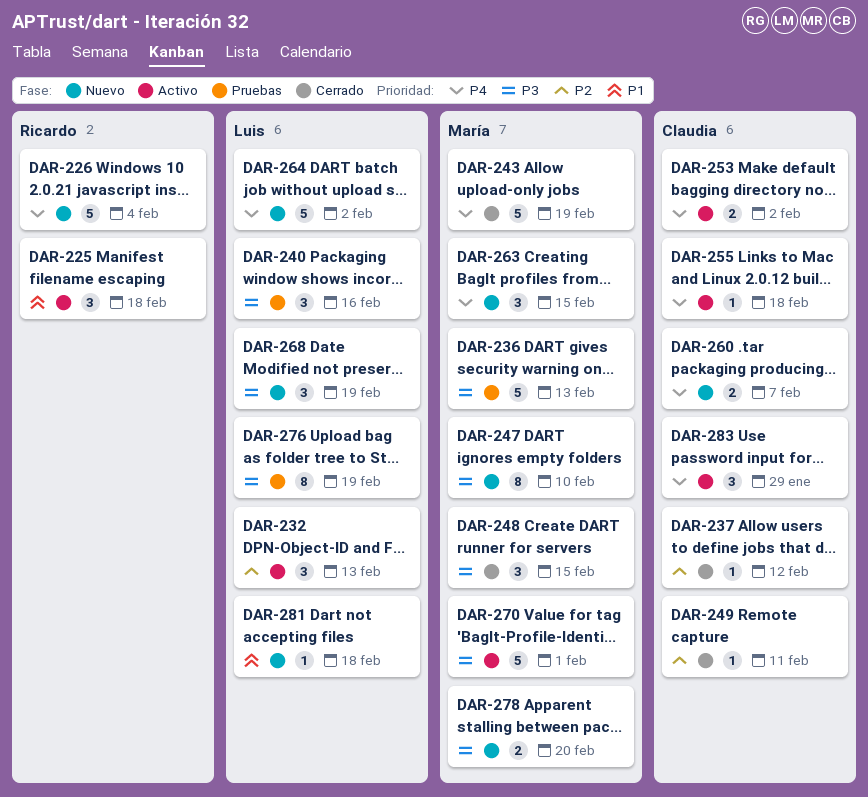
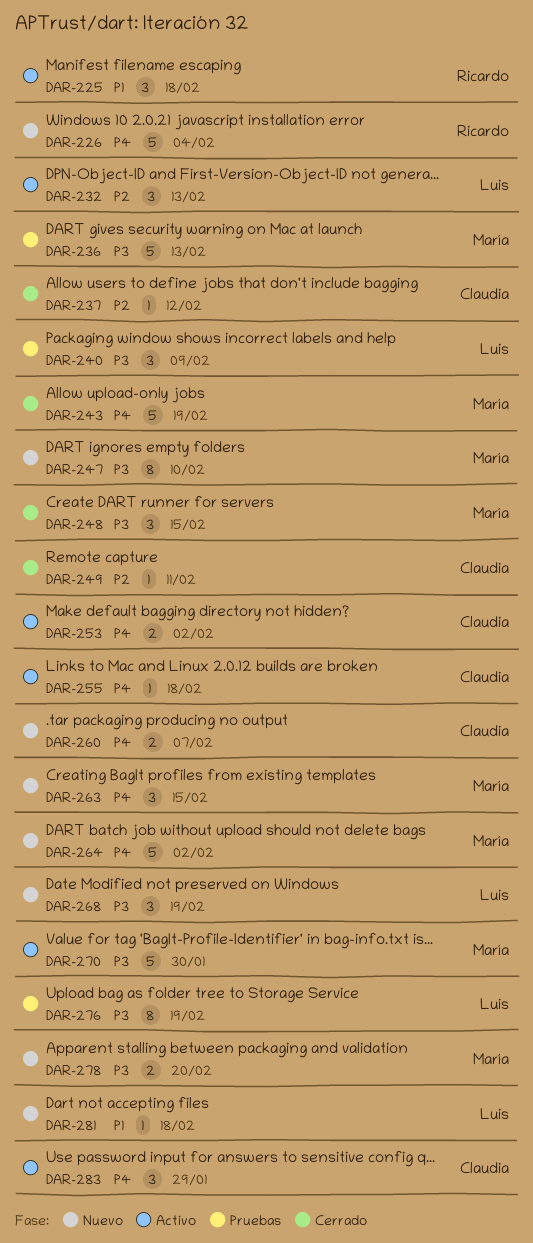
DAR-240, due: Feb 16 -> Feb 9
DAR-264, owner: Luis -> María
DAR-270, due: Feb 1 -> Jan 30

